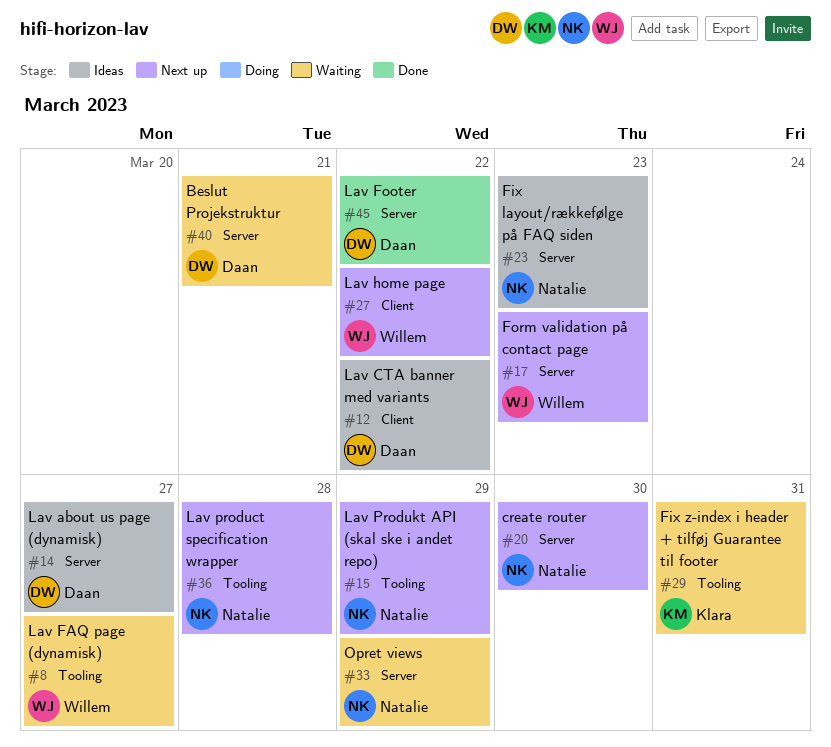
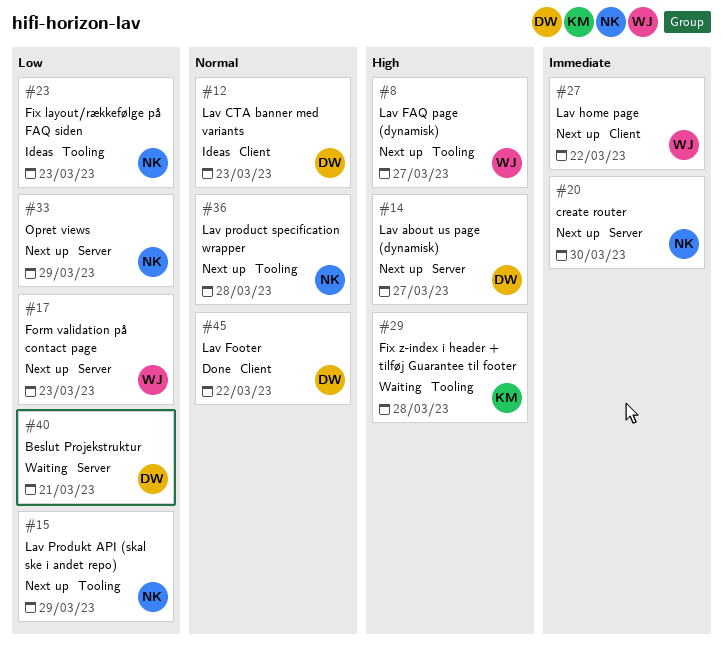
#8, status: Waiting -> Next up
#12, due: Mar 22 -> Mar 23
#14, status: Ideas -> Next up
#23, label: Server -> Tooling
#29, due: Mar 31 -> Mar 28
#33, status: Waiting -> Next up
#45, label: Server -> Client

